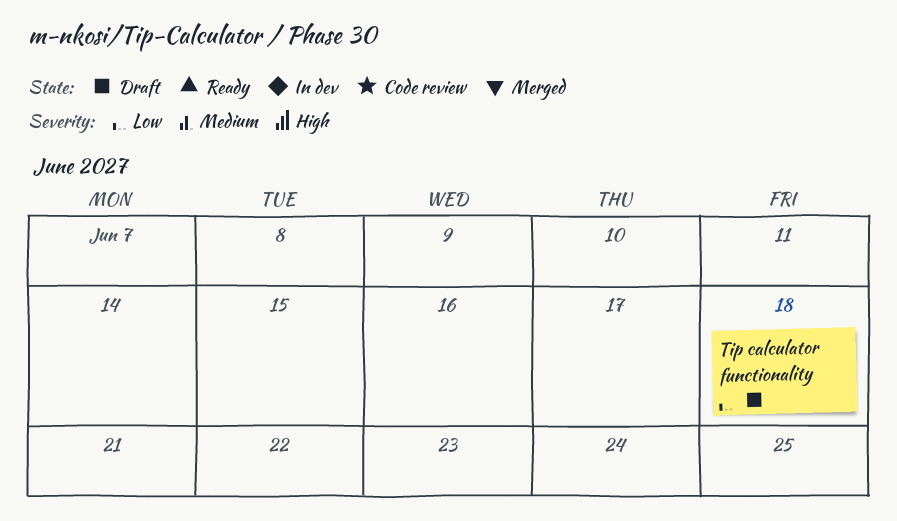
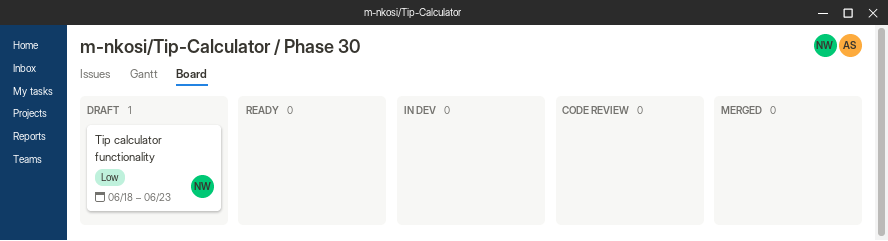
Tip calculator functionality, due: Jun 18 -> Jun 23

